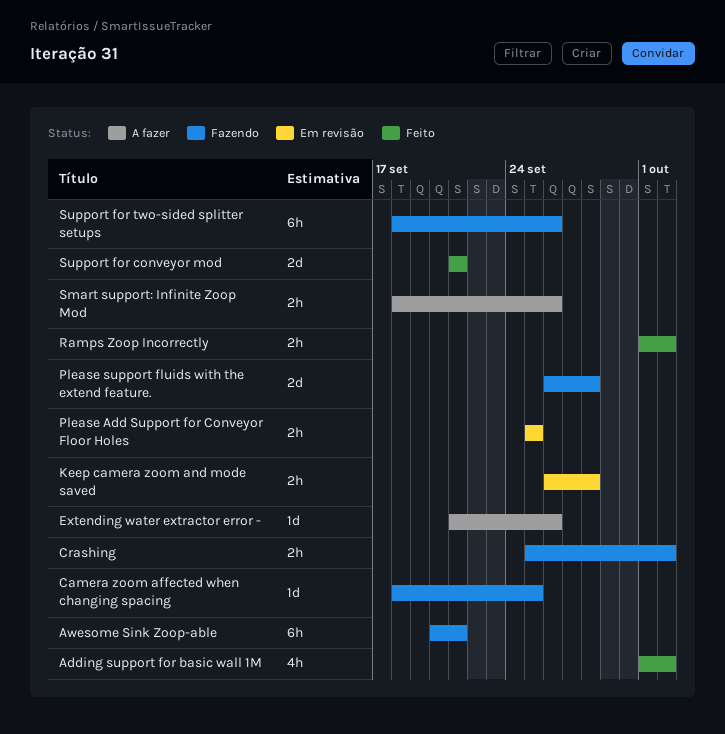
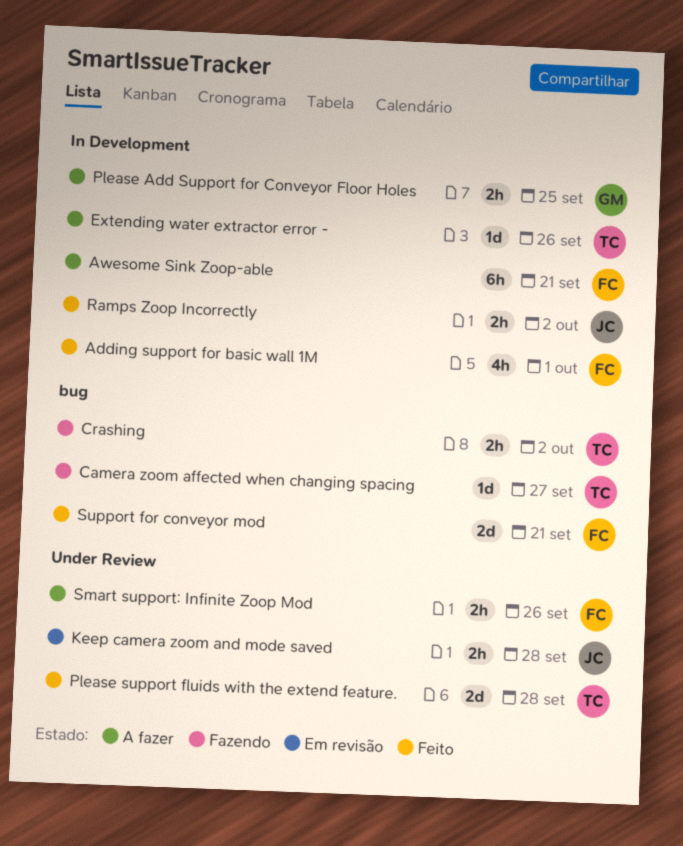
Adding support for basic wall 1M, due: Oct 2 -> Oct 1
Awesome Sink Zoop-able, status: Fazendo -> A fazer
Camera zoom affected when changing spacing, due: Sep 25 -> Sep 27
Please Add Support for Conveyor Floor Holes, status: Em revisão -> A fazer
Please support fluids with the extend feature., status: Fazendo -> Feito
Support for two-sided splitter setups: present -> none

